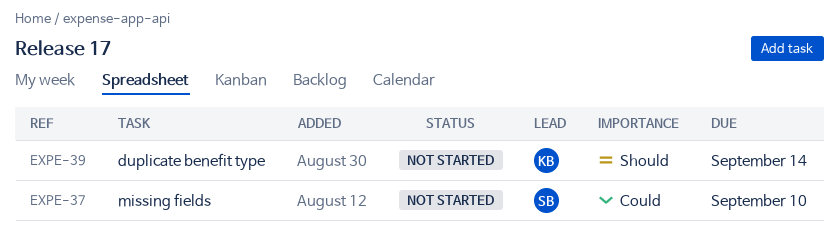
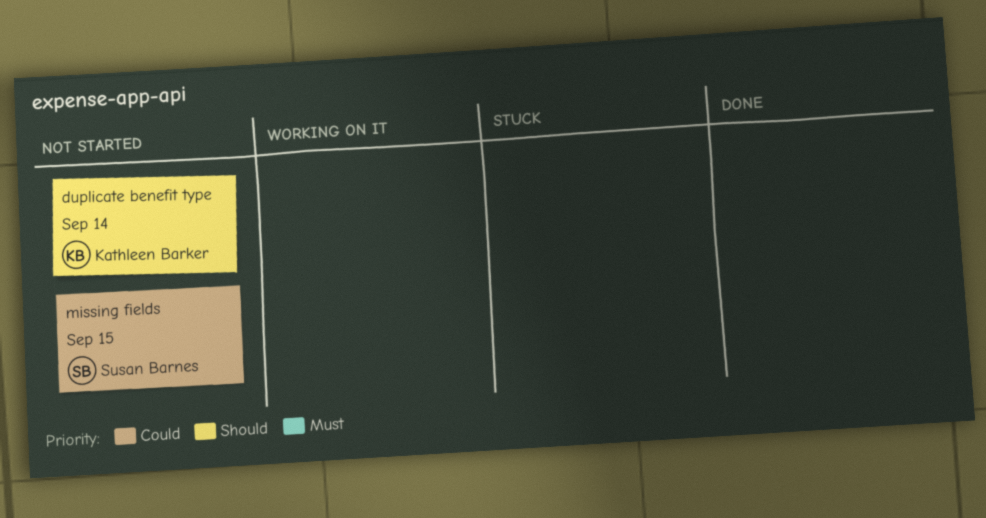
missing fields, due: Sep 10 -> Sep 15

